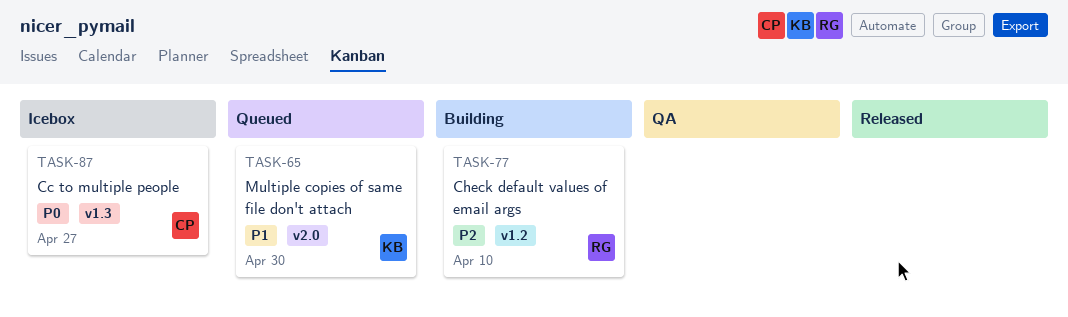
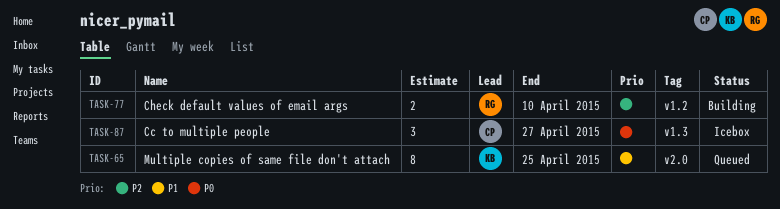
TASK-65, due: Apr 30 -> Apr 25

